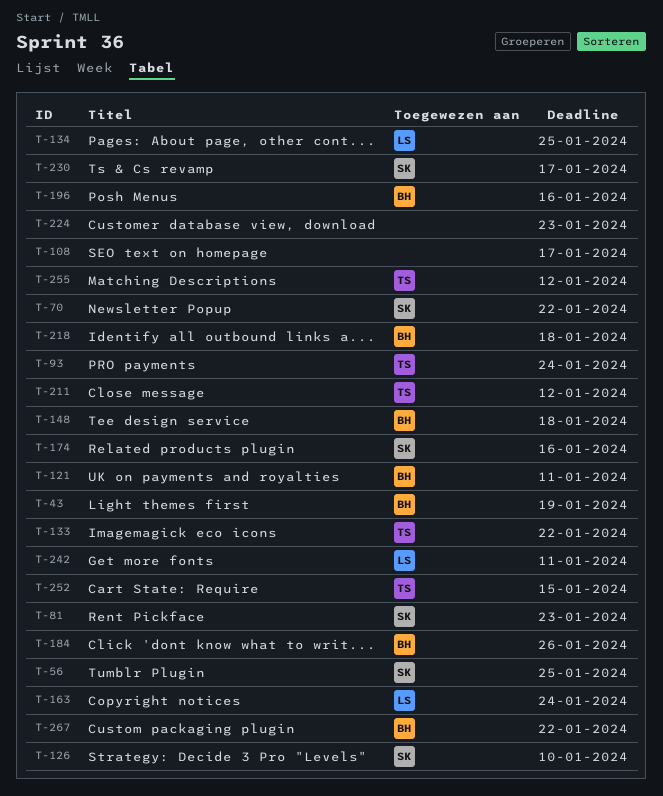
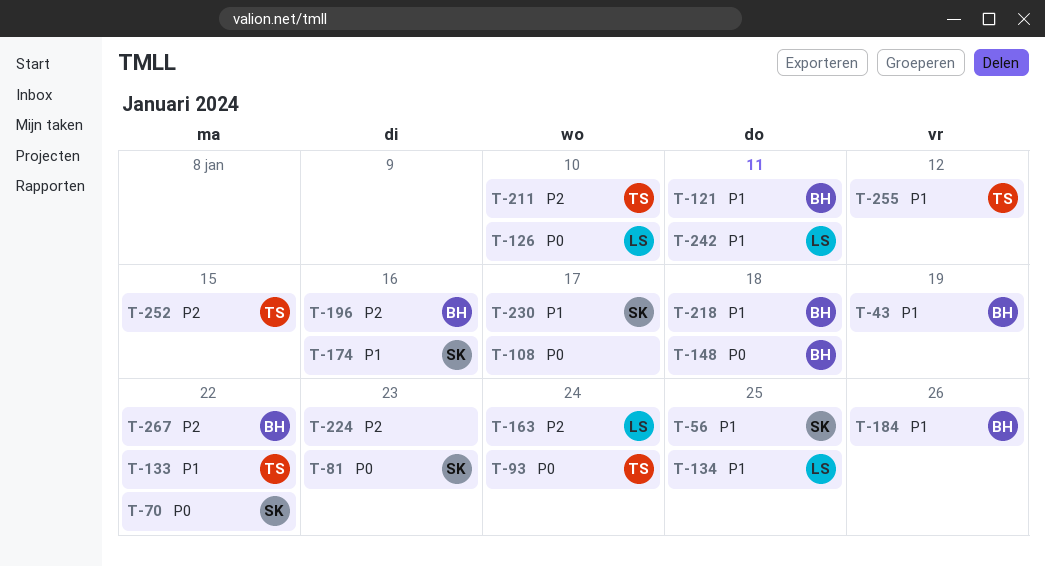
T-126, owner: SK -> LS
T-211, due: Jan 12 -> Jan 10

